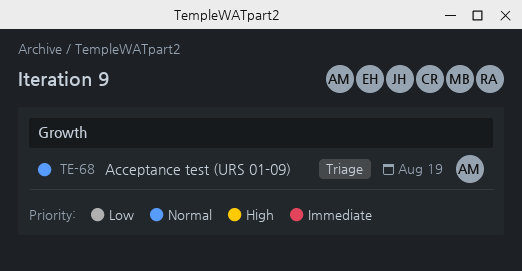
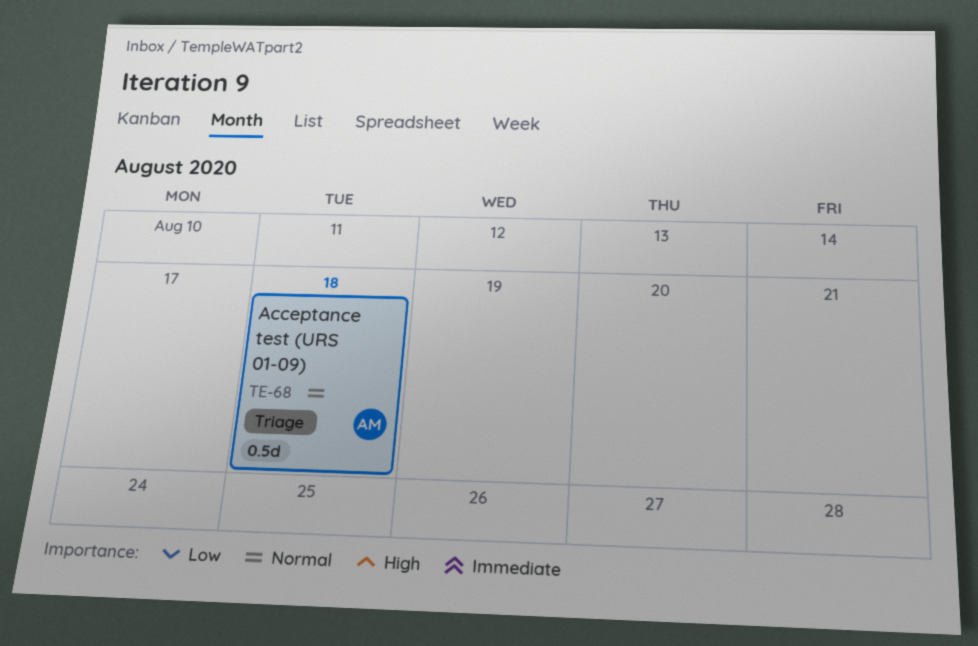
TE-68, due: Aug 19 -> Aug 18

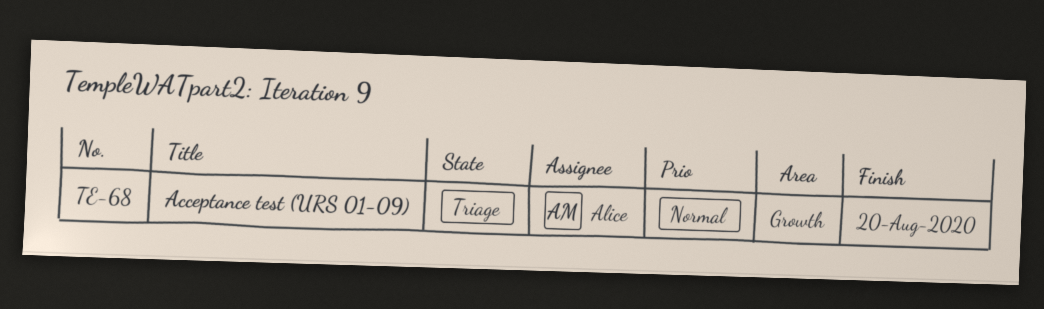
TE-68, due: Aug 18 -> Aug 20

